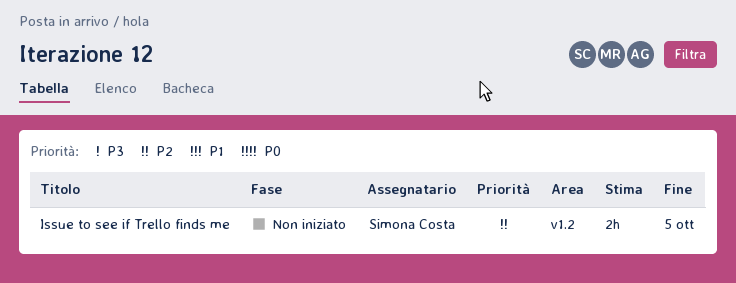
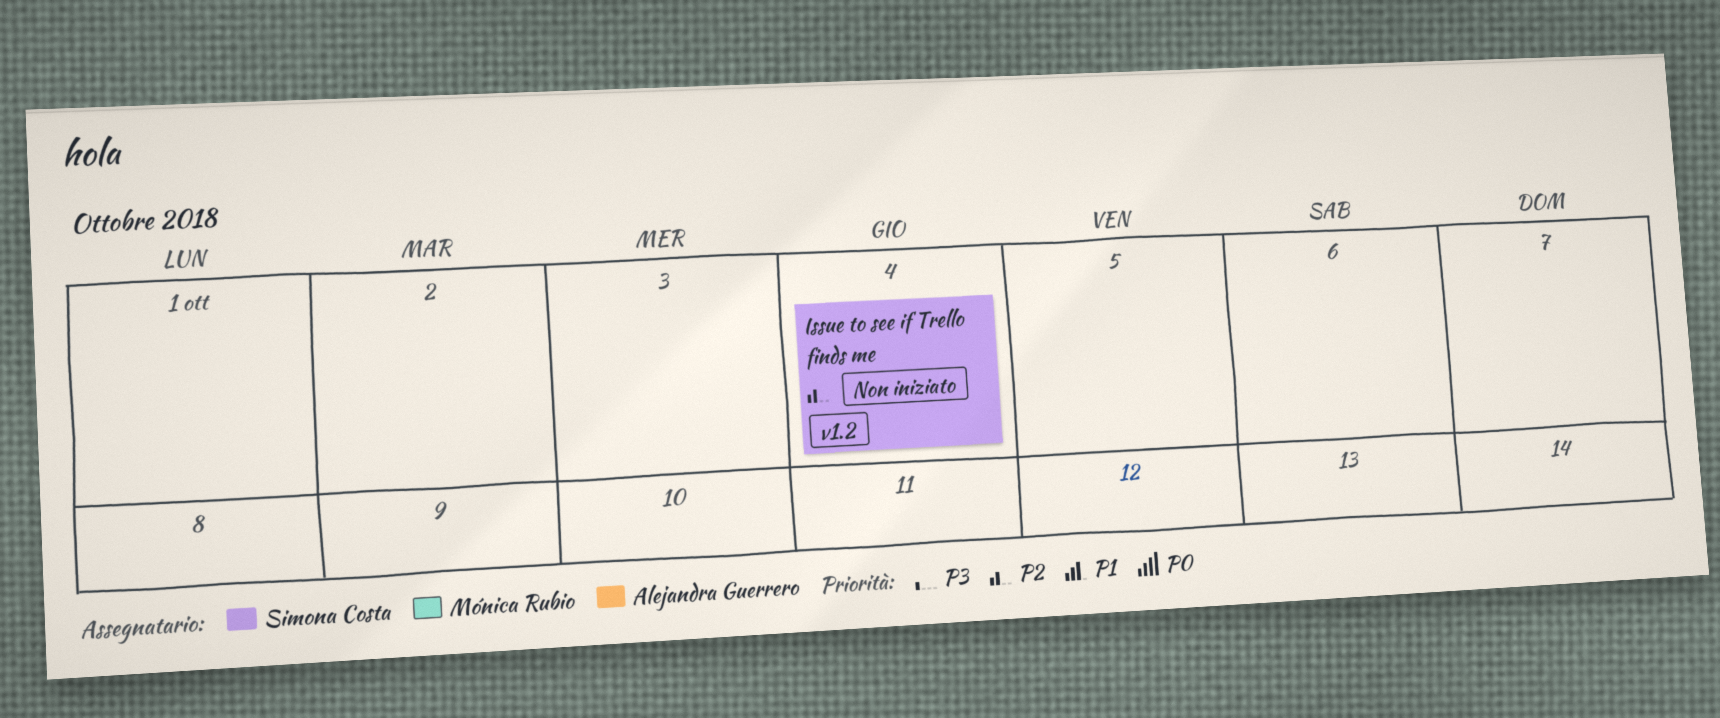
Issue to see if Trello finds me, due: Oct 5 -> Oct 4

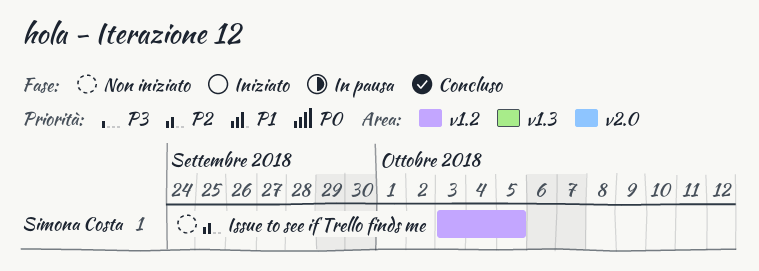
Issue to see if Trello finds me, due: Oct 4 -> Oct 5

